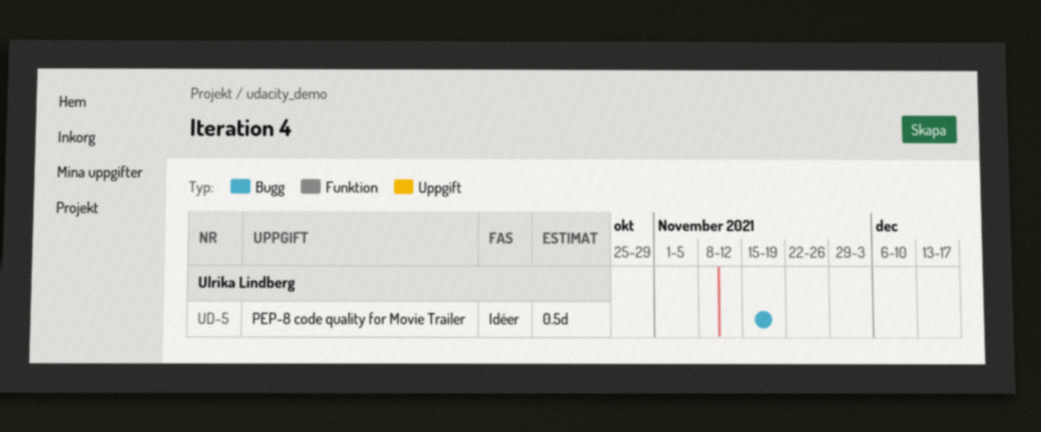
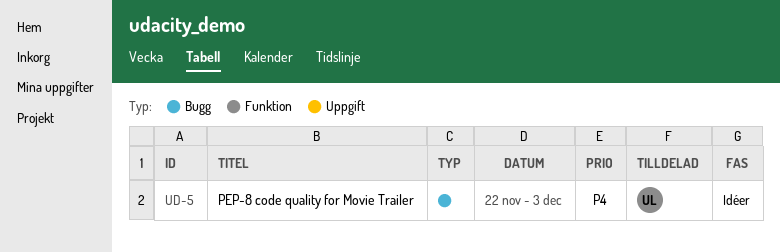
UD-5, start: Nov 15 -> Nov 22
UD-5, due: Nov 19 -> Dec 3

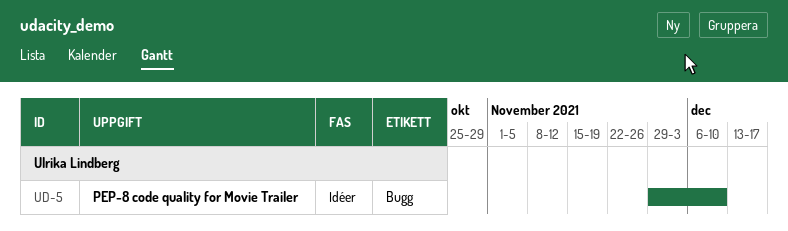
UD-5, start: Nov 22 -> Nov 29
UD-5, due: Dec 3 -> Dec 10

